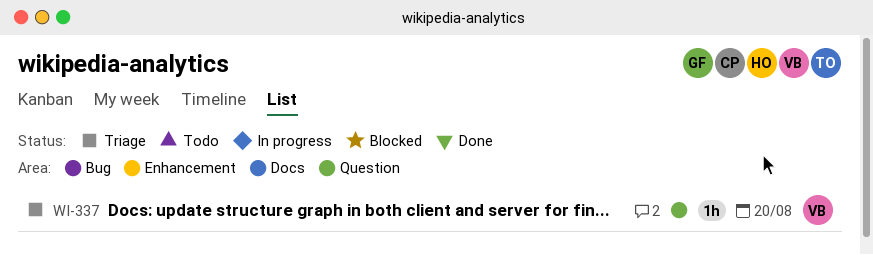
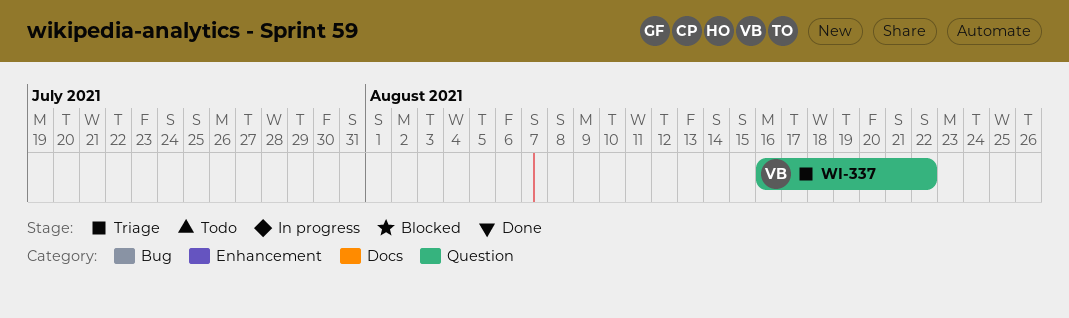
WI-337, due: Aug 20 -> Aug 22

